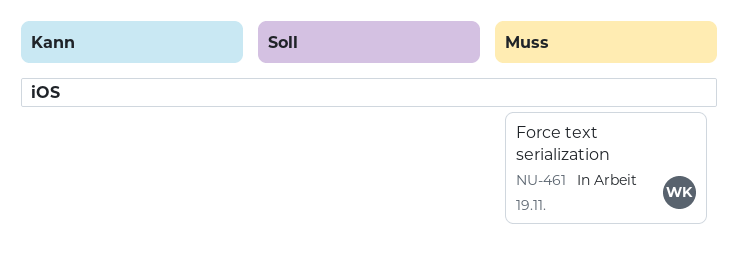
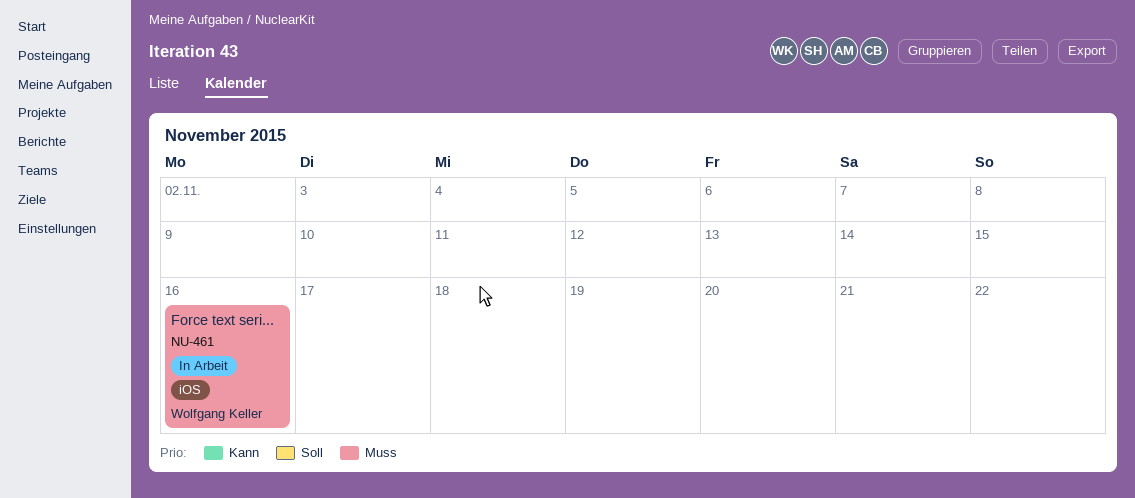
NU-461, due: Nov 19 -> Nov 16

